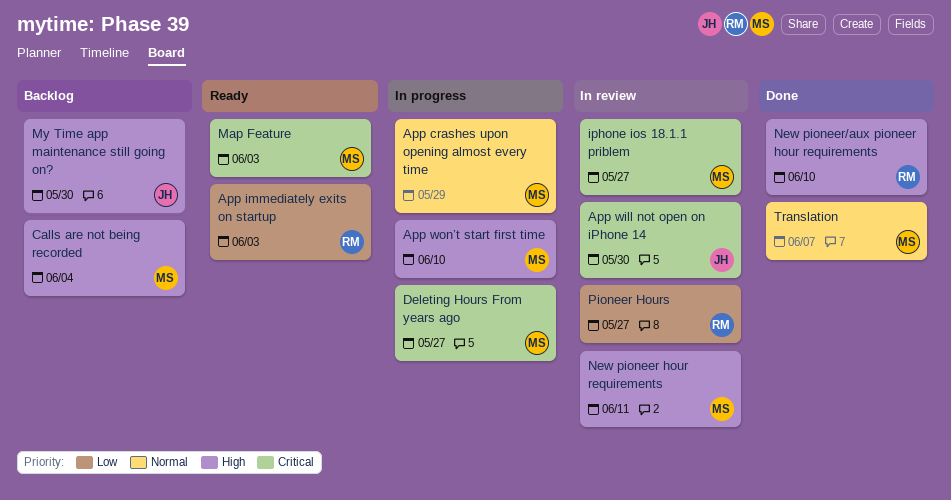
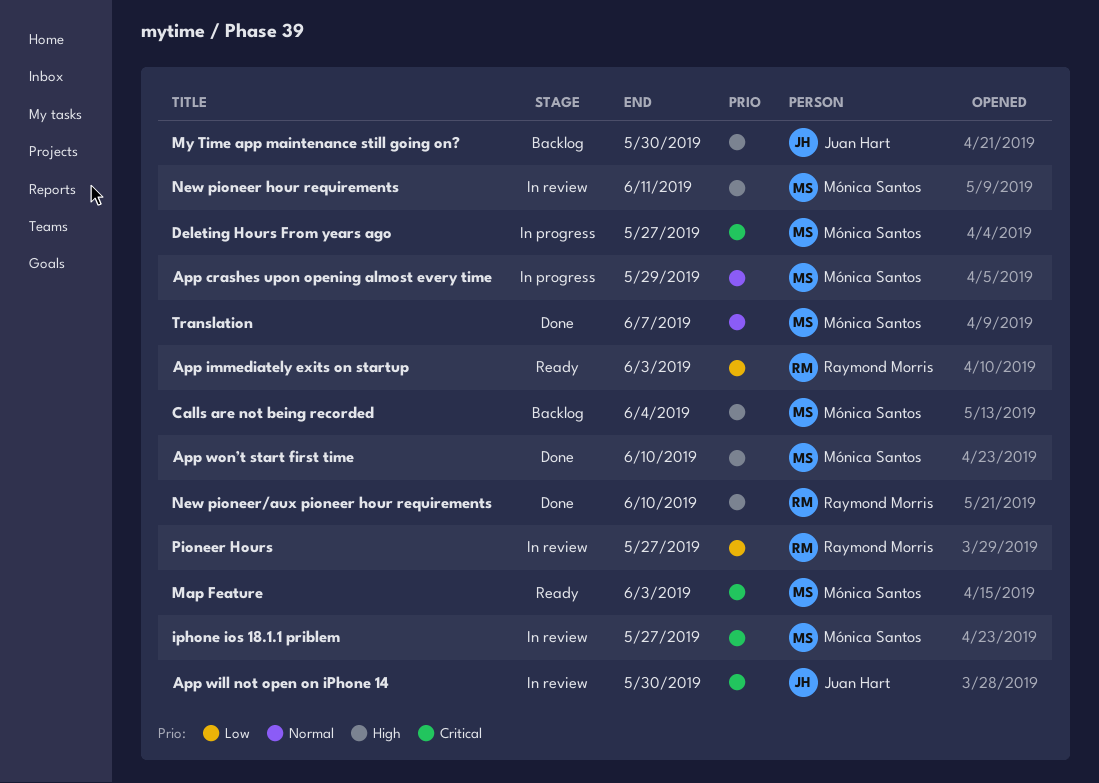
App won’t start first time, status: In progress -> Done

